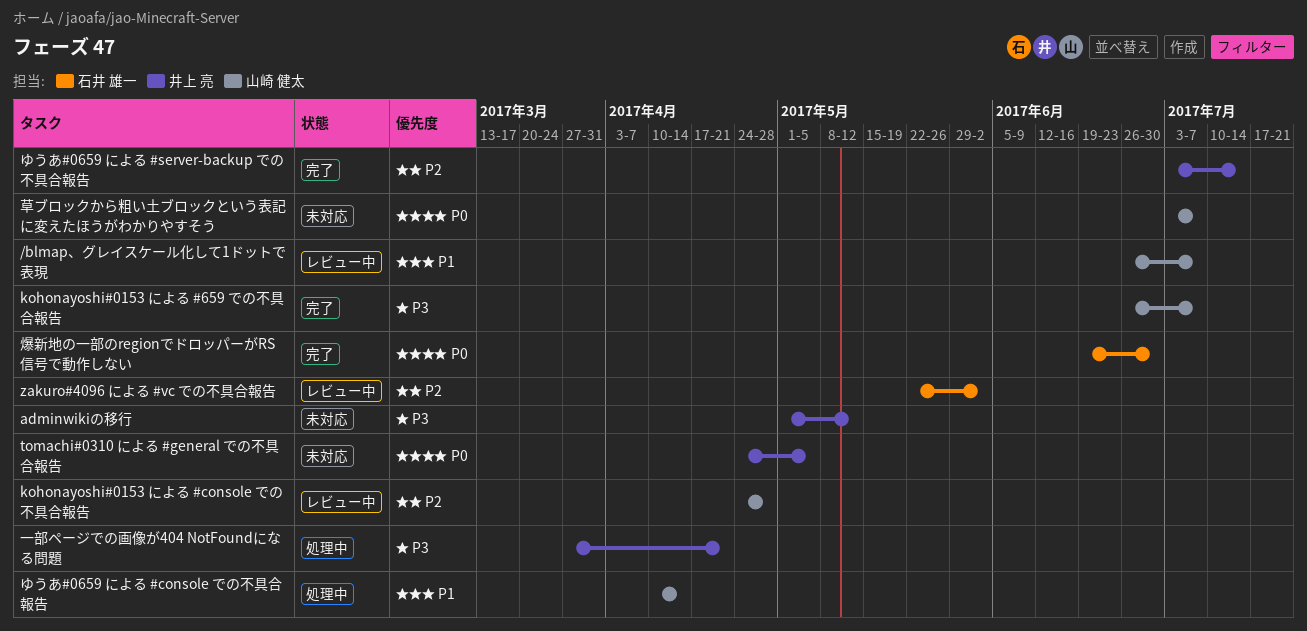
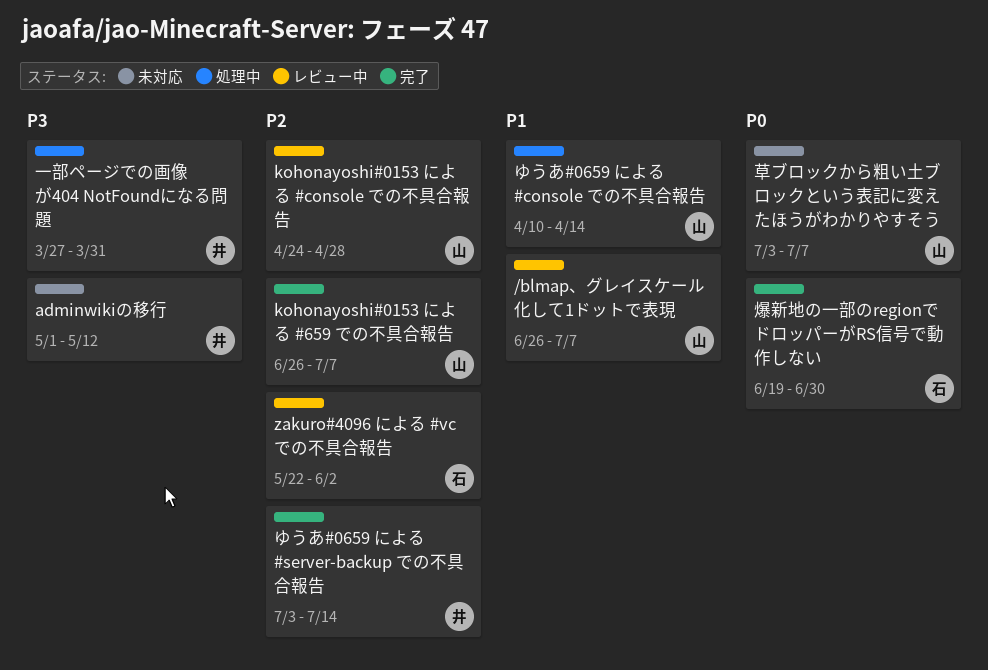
kohonayoshi#0153 による #659 での不具合報告, priority: P3 -> P2
tomachi#0310 による #general での不具合報告: present -> none
一部ページでの画像が404 NotFoundになる問題, due: Apr 21 -> Mar 31

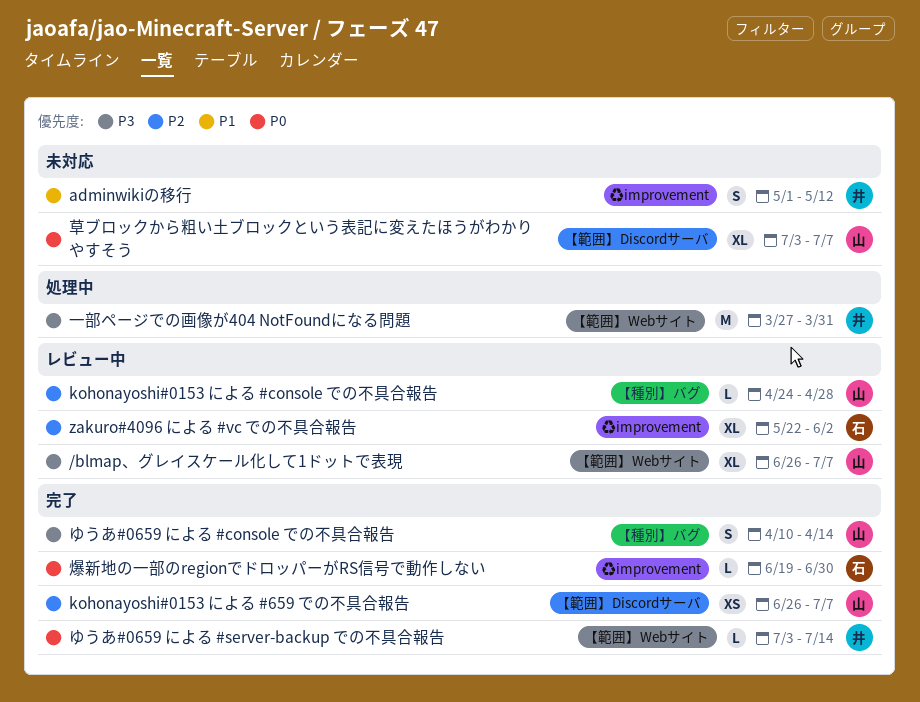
/blmap、グレイスケール化して1ドットで表現, priority: P1 -> P3
adminwikiの移行, priority: P3 -> P1
ゆうあ#0659 による #console での不具合報告, status: 処理中 -> 完了
ゆうあ#0659 による #console での不具合報告, priority: P1 -> P3
ゆうあ#0659 による #server-backup での不具合報告, priority: P2 -> P0

